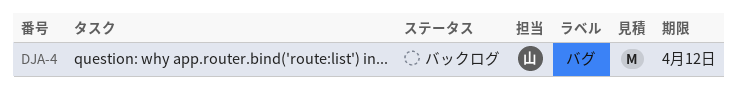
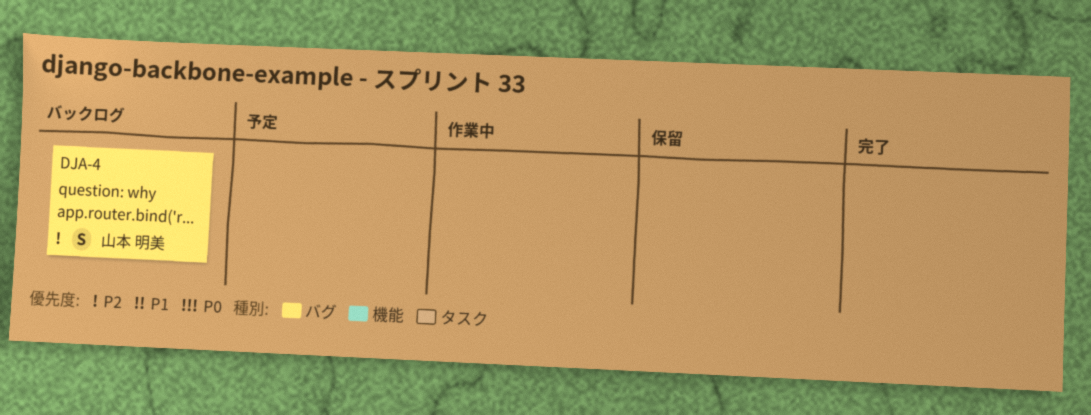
DJA-4, estimate: M -> S

